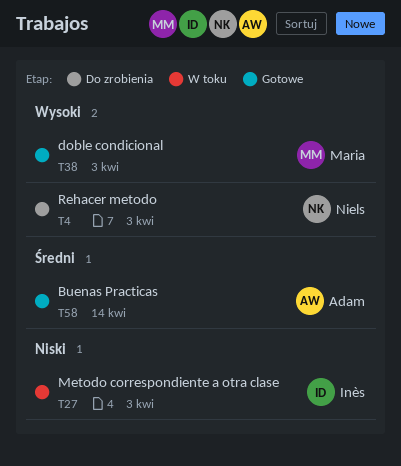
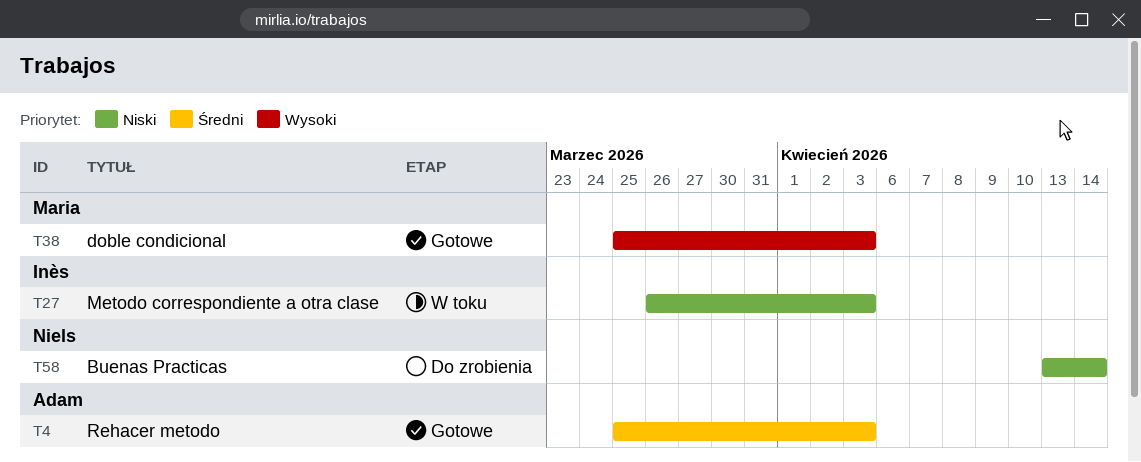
T4, status: Do zrobienia -> Gotowe
T4, owner: Niels -> Adam
T4, priority: Wysoki -> Średni
T58, status: Gotowe -> Do zrobienia
T58, owner: Adam -> Niels
T58, priority: Średni -> Niski

